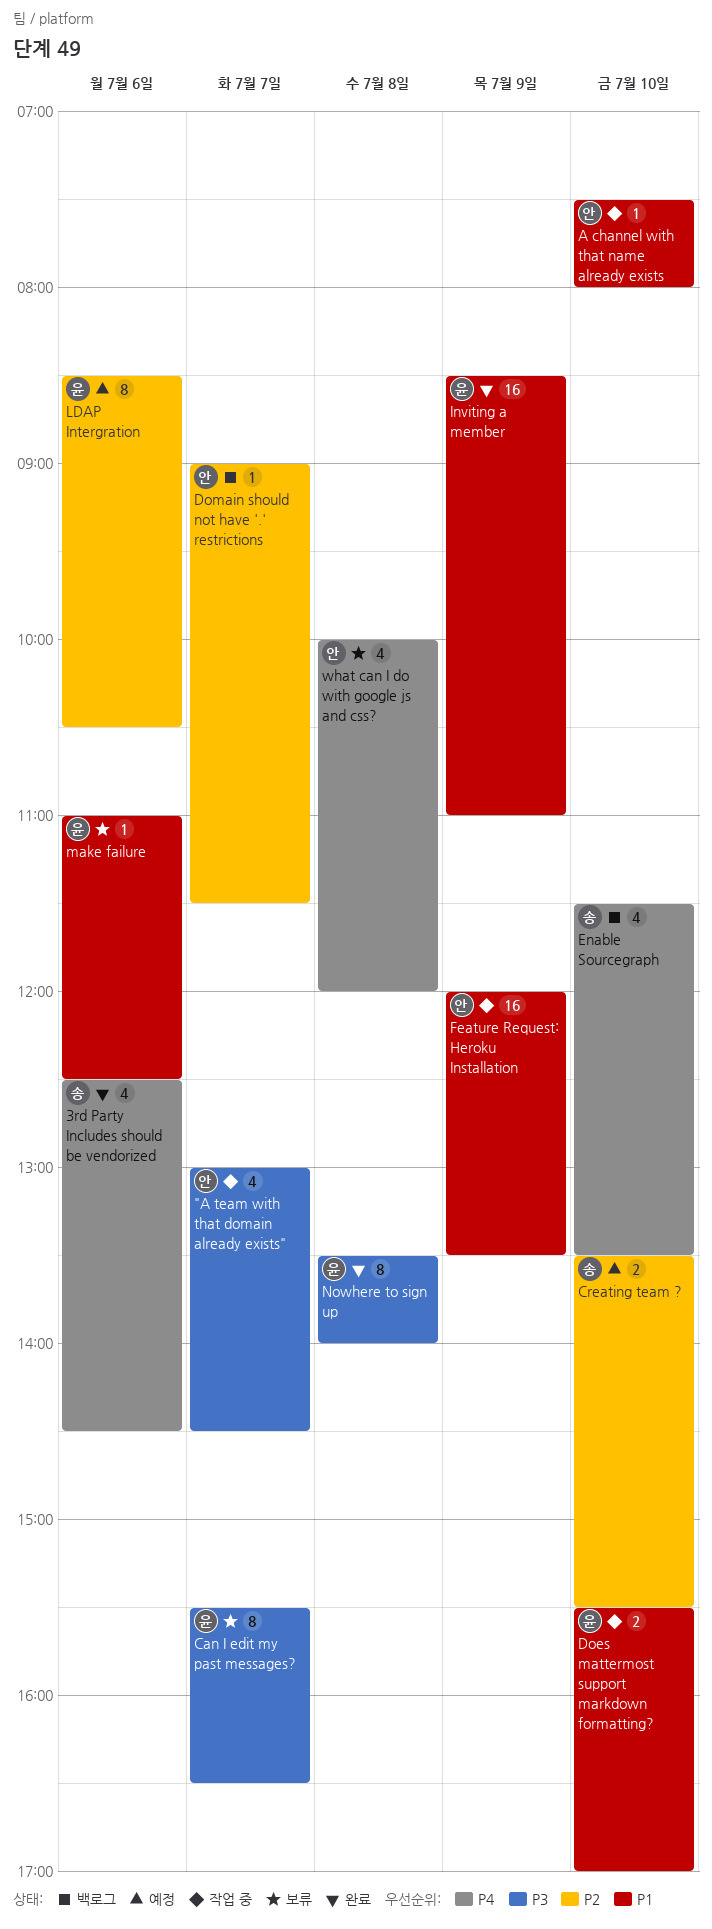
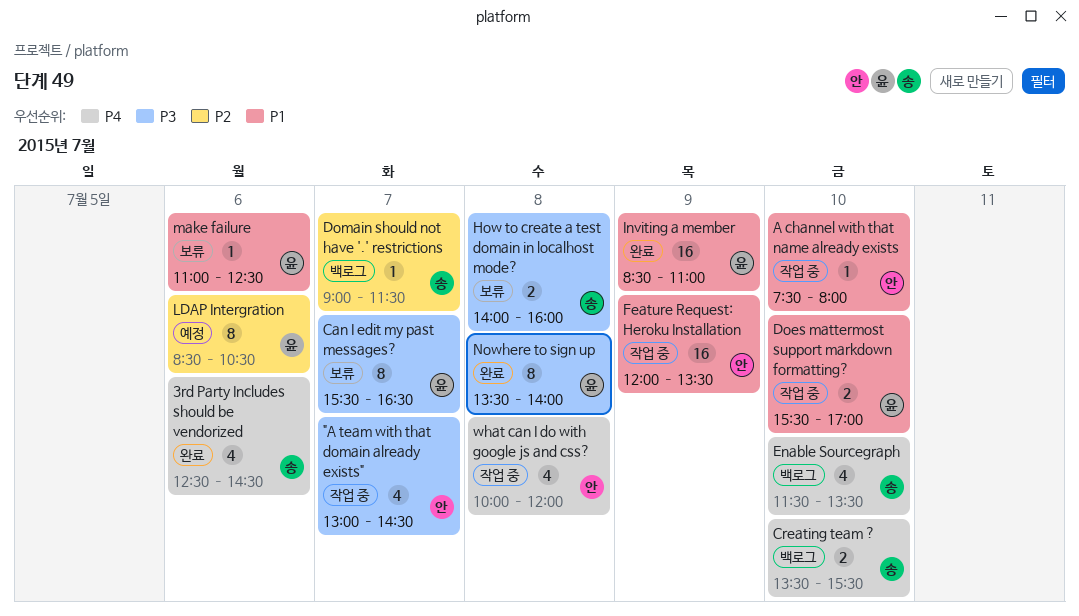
Creating team ?, status: 예정 -> 백로그
Creating team ?, priority: P2 -> P4
Domain should not have '.' restrictions, owner: 안 -> 송
How to create a test domain in localhost mode?: none -> present
what can I do with google js and css?, status: 보류 -> 작업 중

